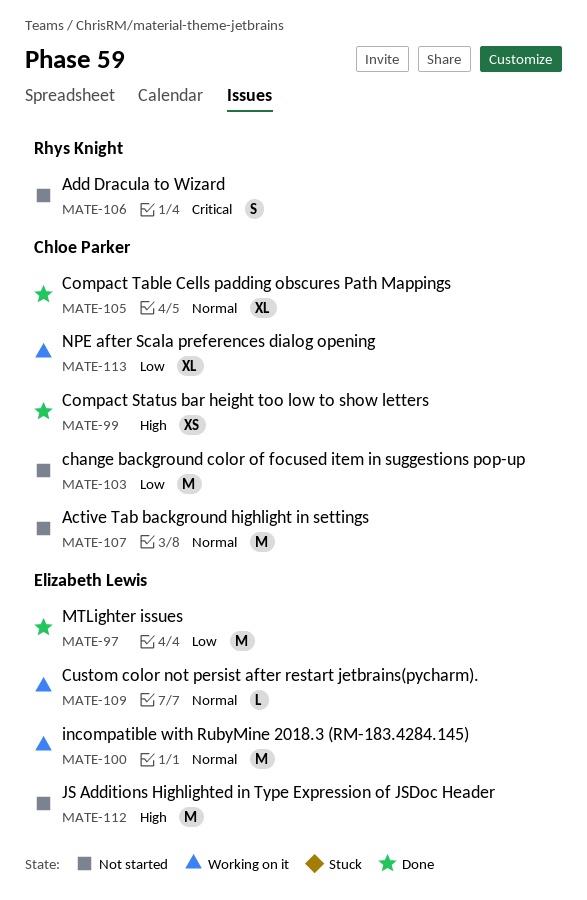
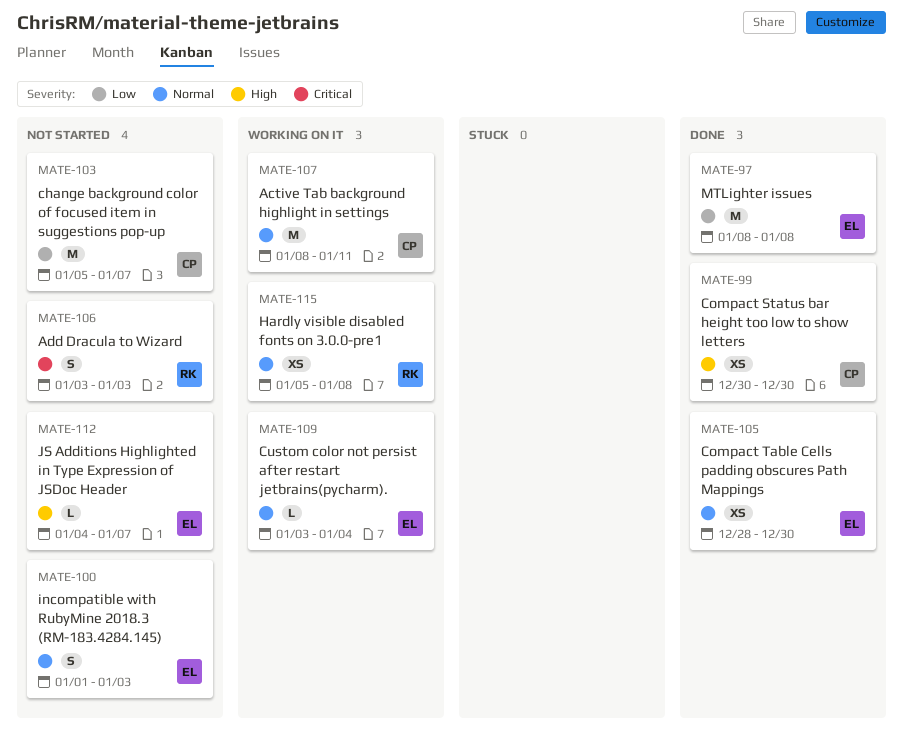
MATE-100, status: Working on it -> Not started
MATE-100, estimate: M -> S
MATE-105, owner: Chloe Parker -> Elizabeth Lewis
MATE-105, estimate: XL -> XS
MATE-107, status: Not started -> Working on it
MATE-112, estimate: M -> L
MATE-113: present -> none
MATE-115: none -> present

